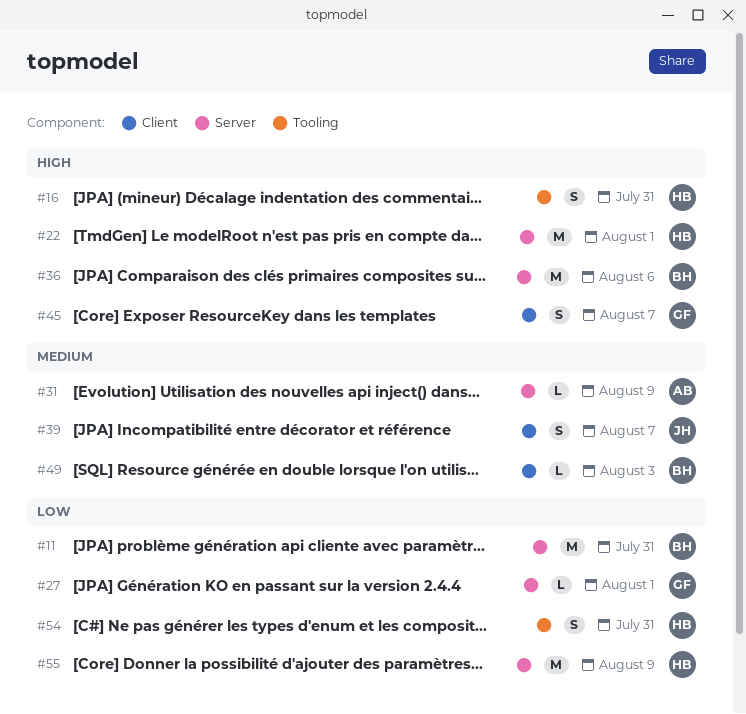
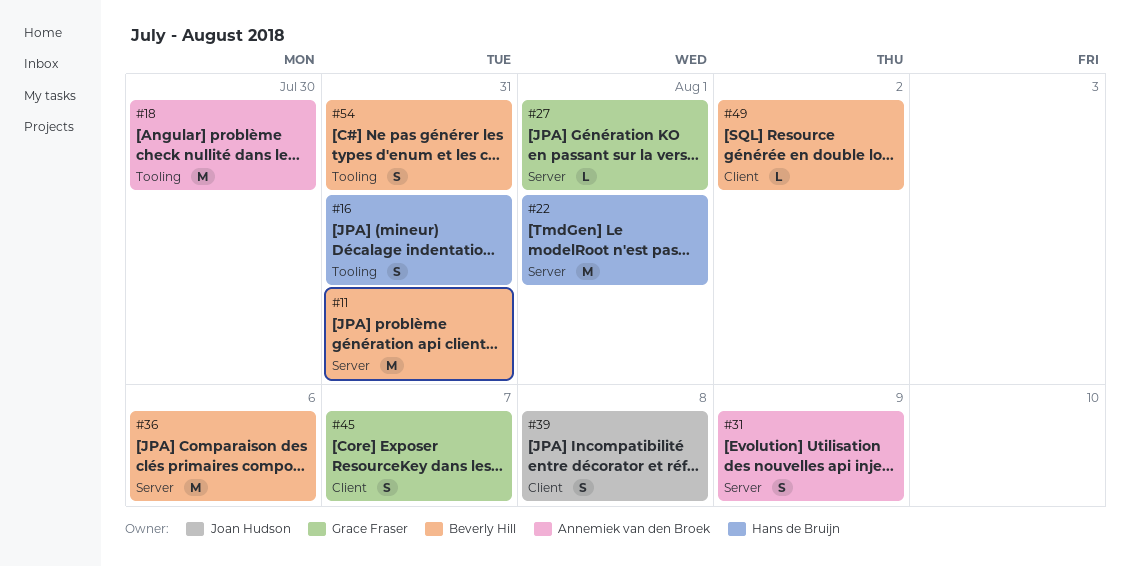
#18: none -> present
#31, estimate: L -> S
#39, due: Aug 7 -> Aug 8
#49, due: Aug 3 -> Aug 2
#54, owner: Hans de Bruijn -> Beverly Hill
#55: present -> none

